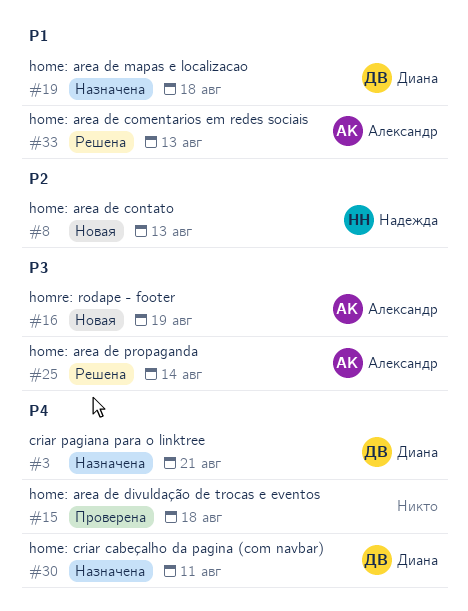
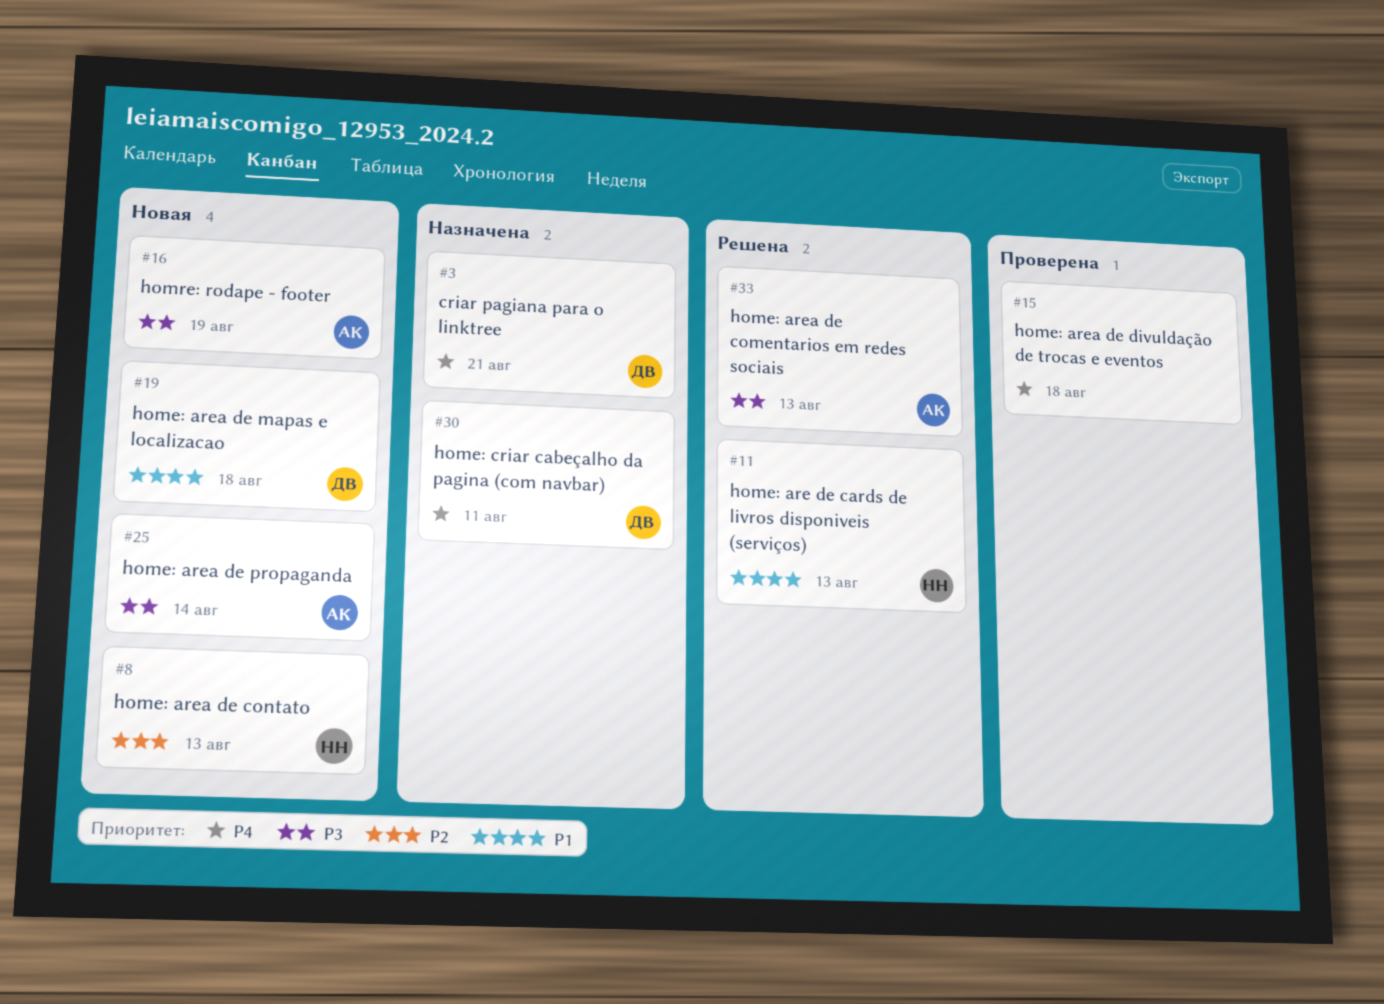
#11: none -> present
#19, status: Назначена -> Новая
#25, status: Решена -> Новая
#33, priority: P1 -> P3

